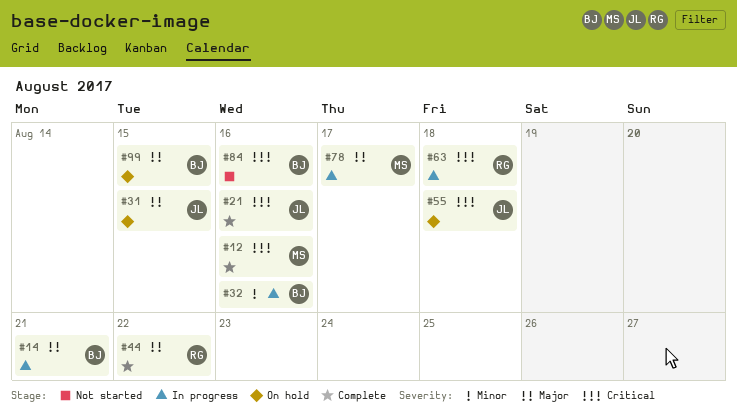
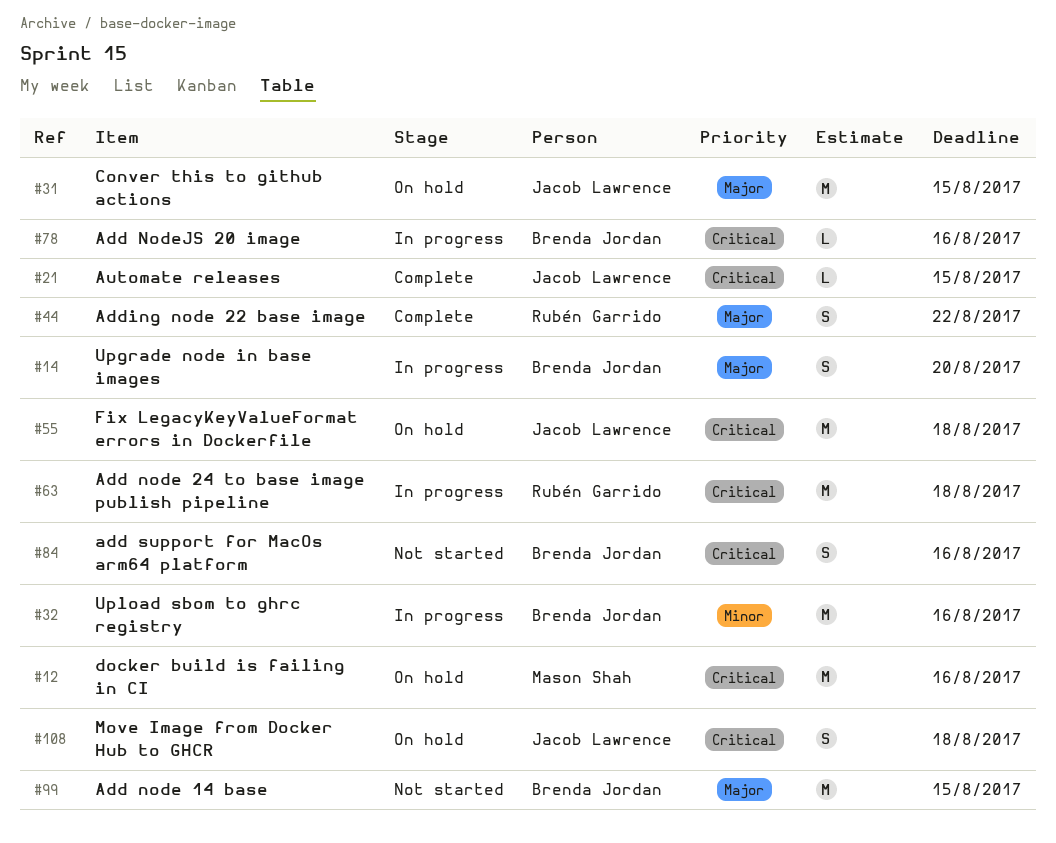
#12, status: Complete -> On hold
#14, due: Aug 21 -> Aug 20
#21, due: Aug 16 -> Aug 15
#78, owner: Mason Shah -> Brenda Jordan
#78, priority: Major -> Critical
#78, due: Aug 17 -> Aug 16
#99, status: On hold -> Not started
#108: none -> present

